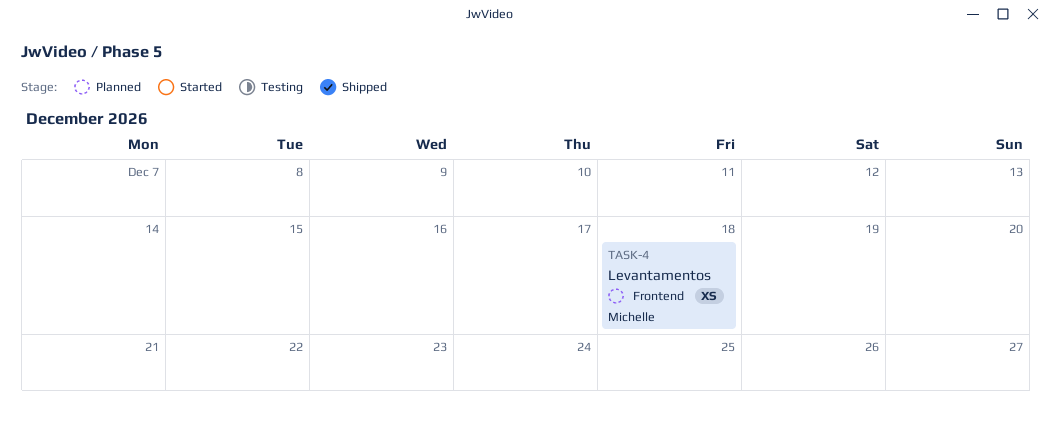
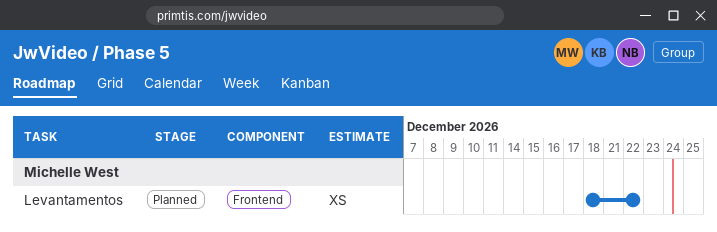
Levantamentos, due: Dec 18 -> Dec 22

